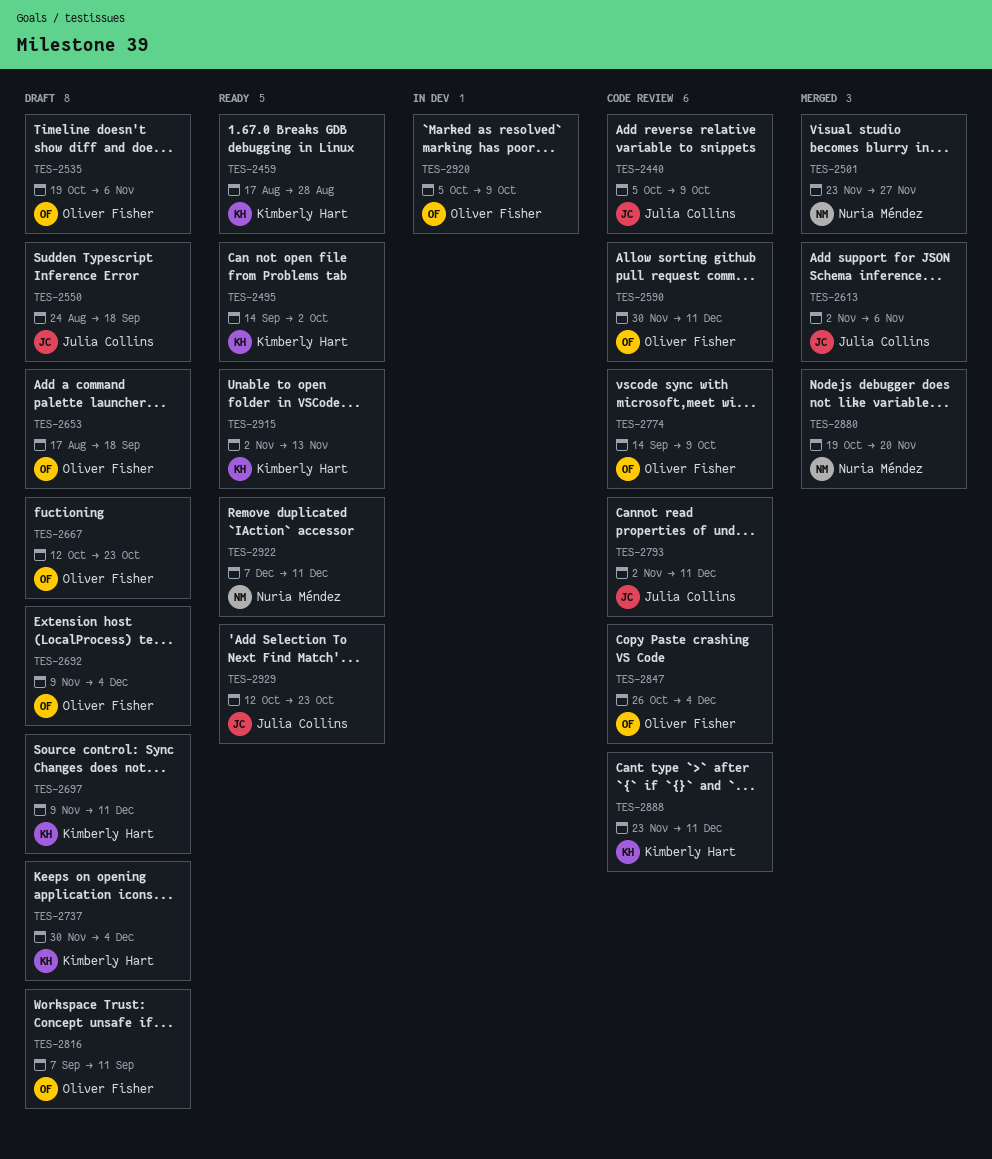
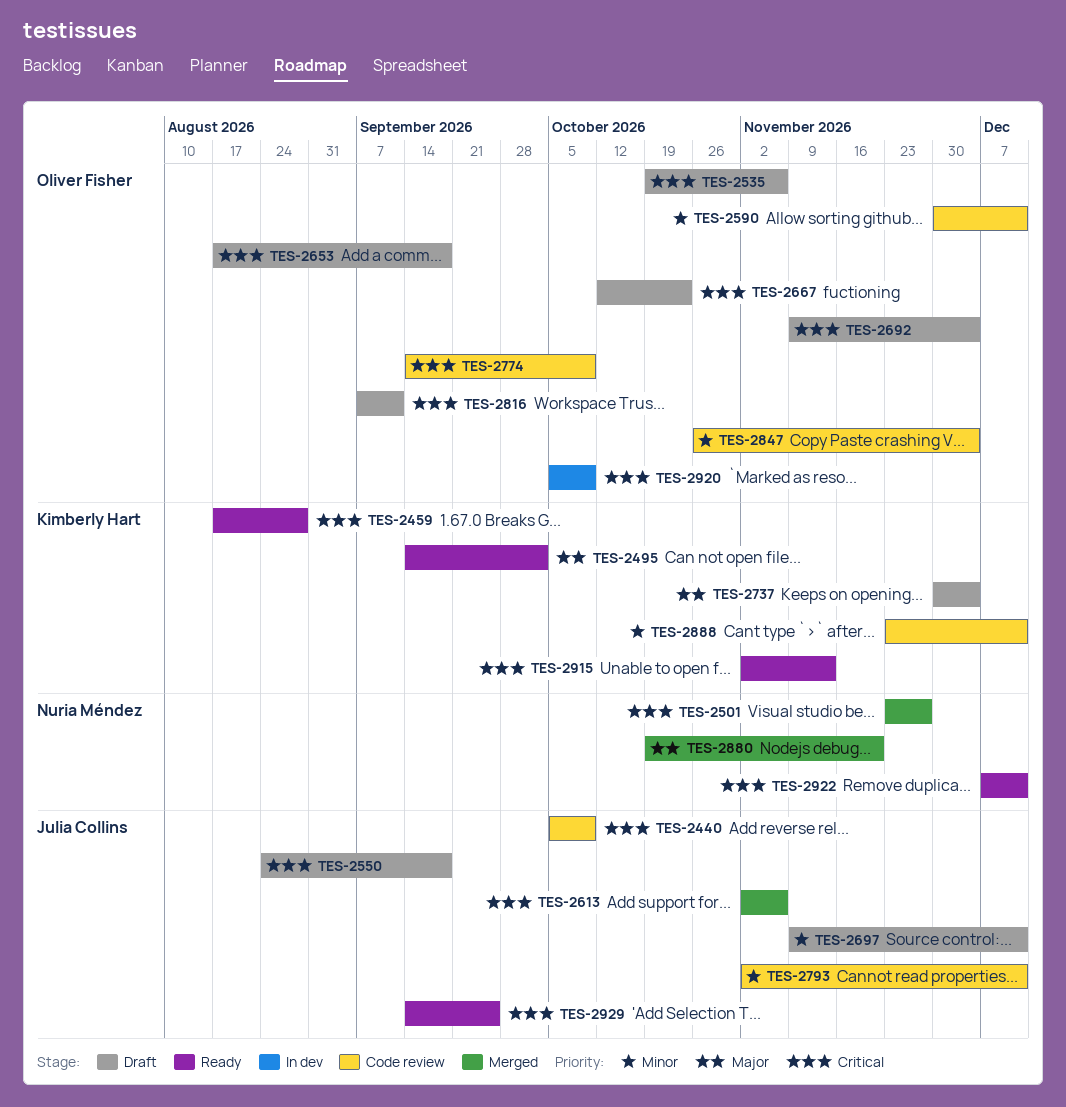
TES-2697, owner: Kimberly Hart -> Julia Collins
TES-2929, start: Oct 12 -> Sep 14
TES-2929, due: Oct 23 -> Sep 25

